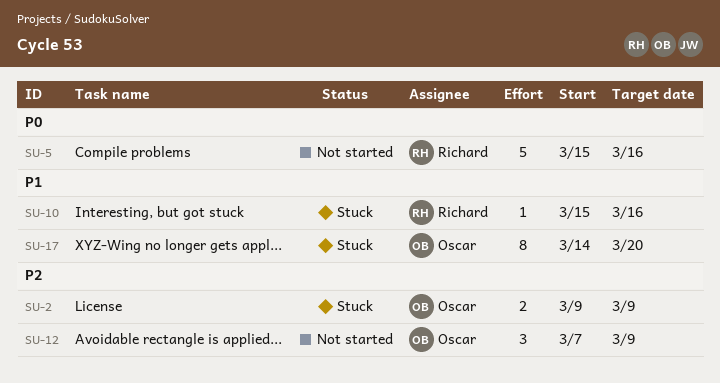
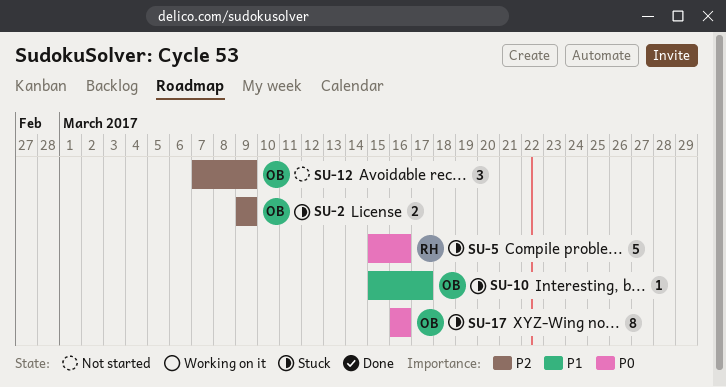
SU-5, status: Not started -> Stuck
SU-10, owner: Richard -> Oscar
SU-10, due: Mar 16 -> Mar 17
SU-17, priority: P1 -> P0
SU-17, start: Mar 14 -> Mar 16
SU-17, due: Mar 20 -> Mar 16

